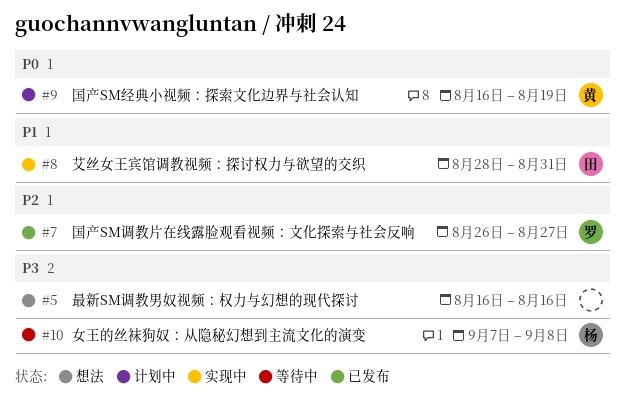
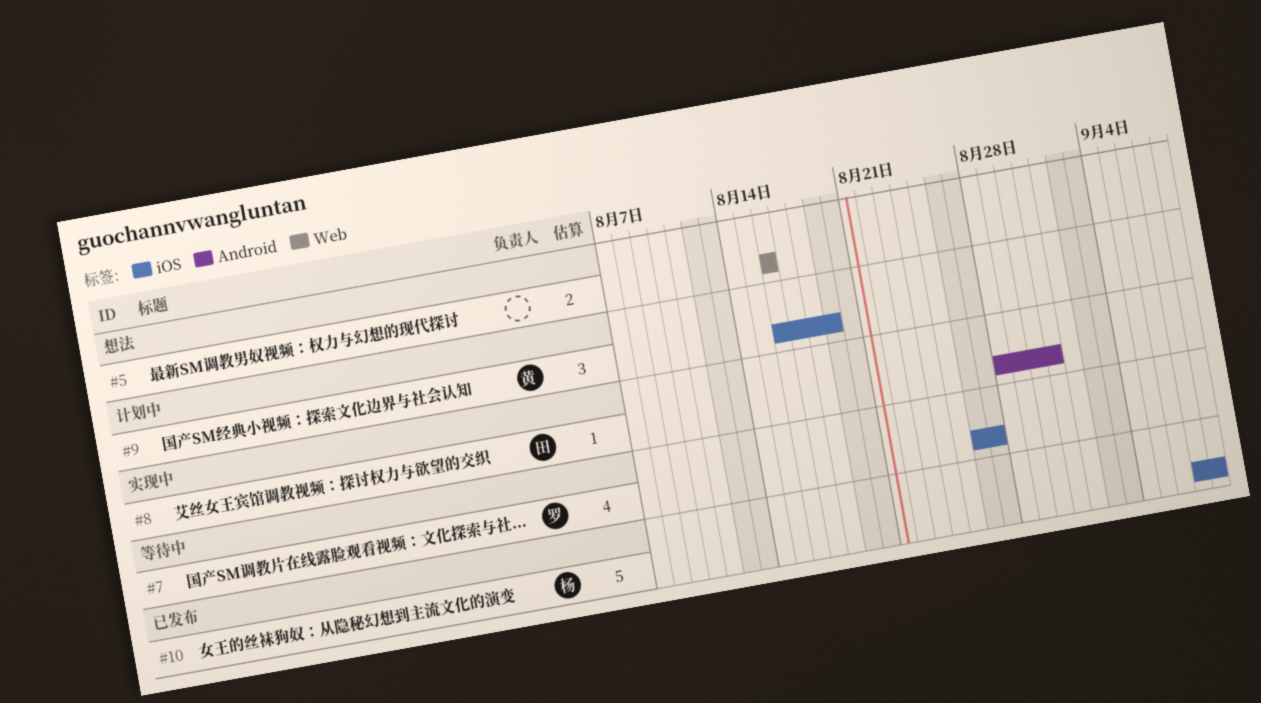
#7, status: 已发布 -> 等待中
#10, status: 等待中 -> 已发布

